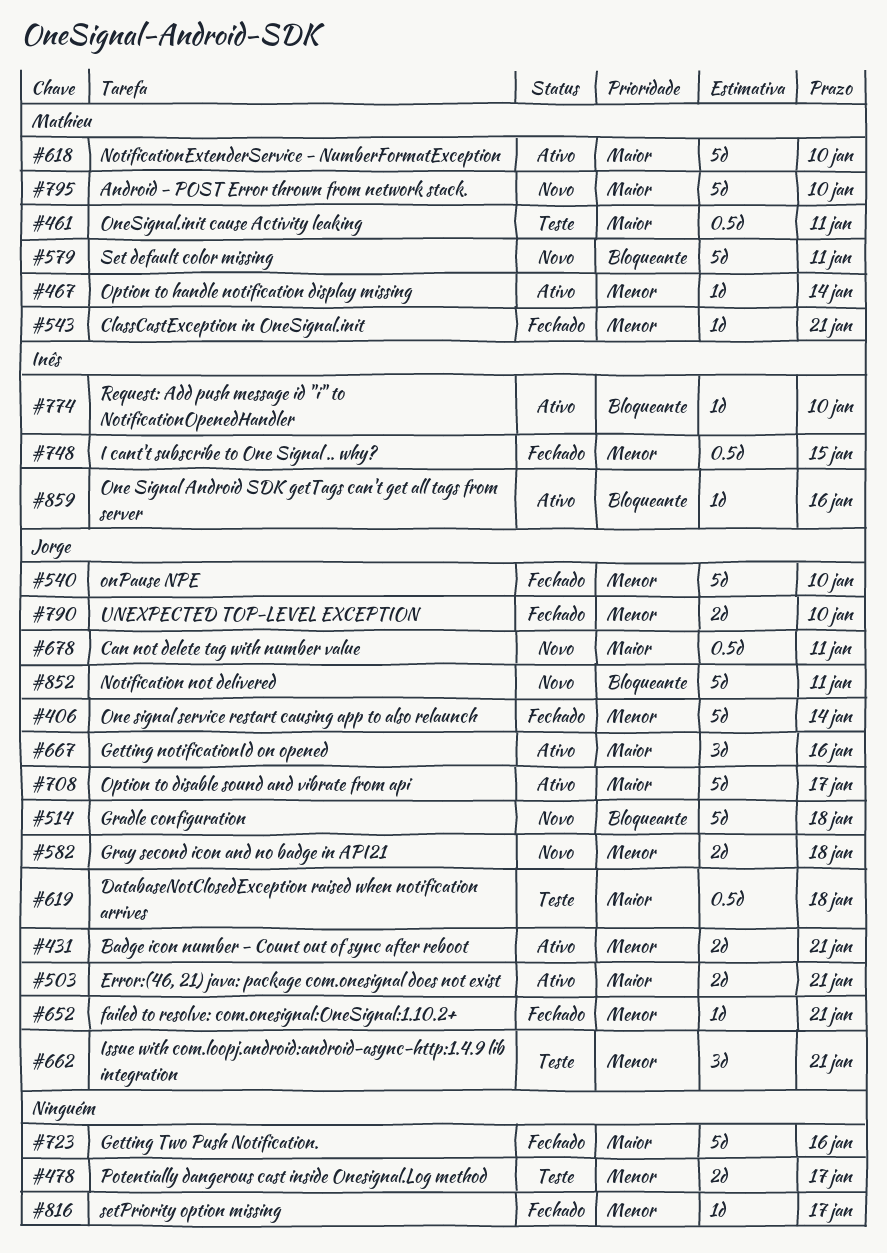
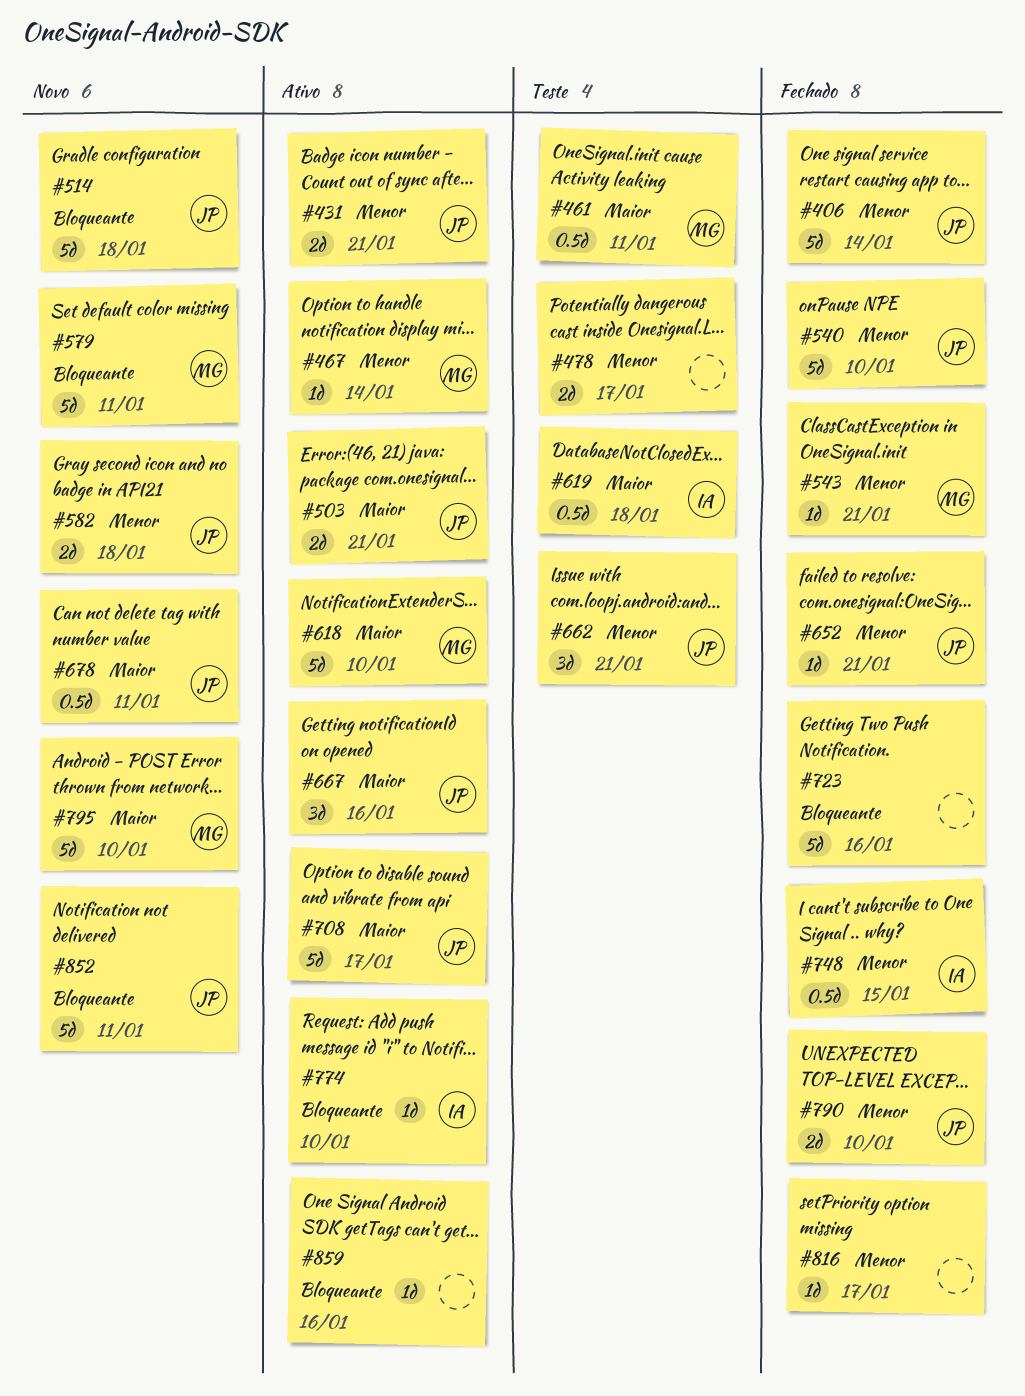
#619, owner: Jorge -> Inês
#723, priority: Maior -> Bloqueante
#859, owner: Inês -> none

